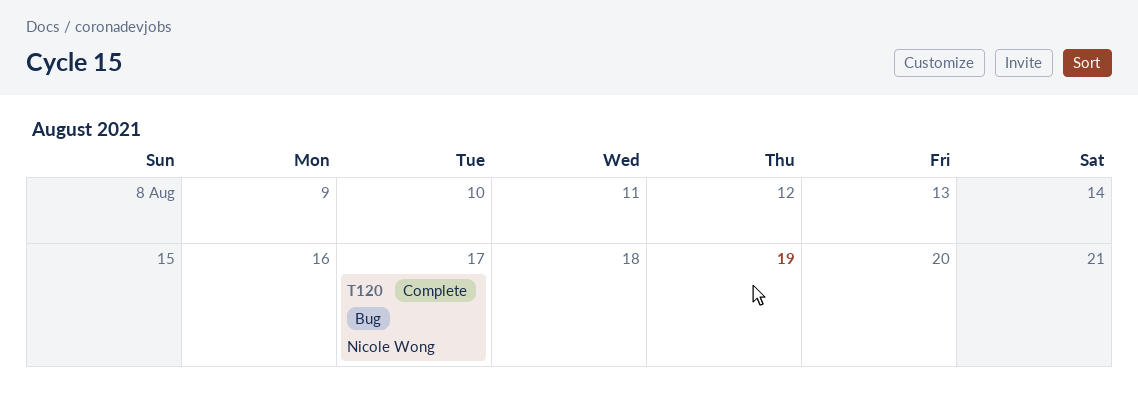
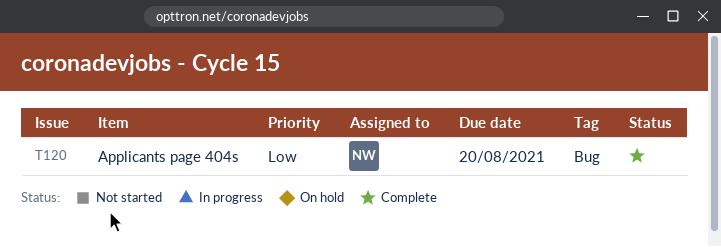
T120, due: Aug 17 -> Aug 20

